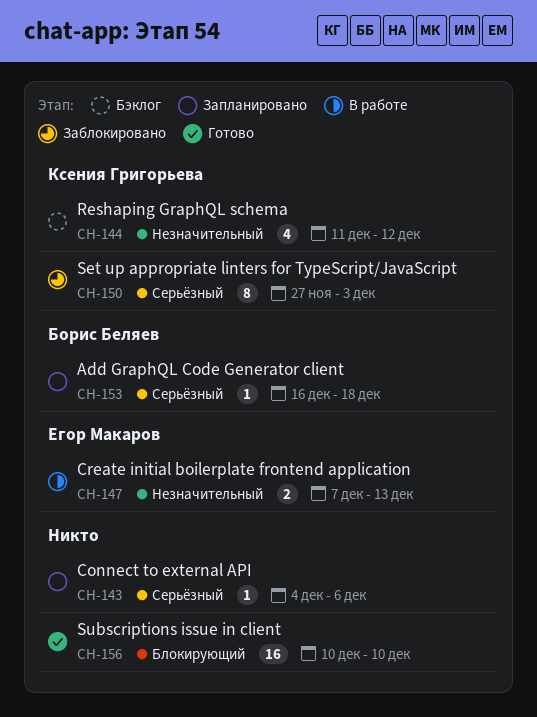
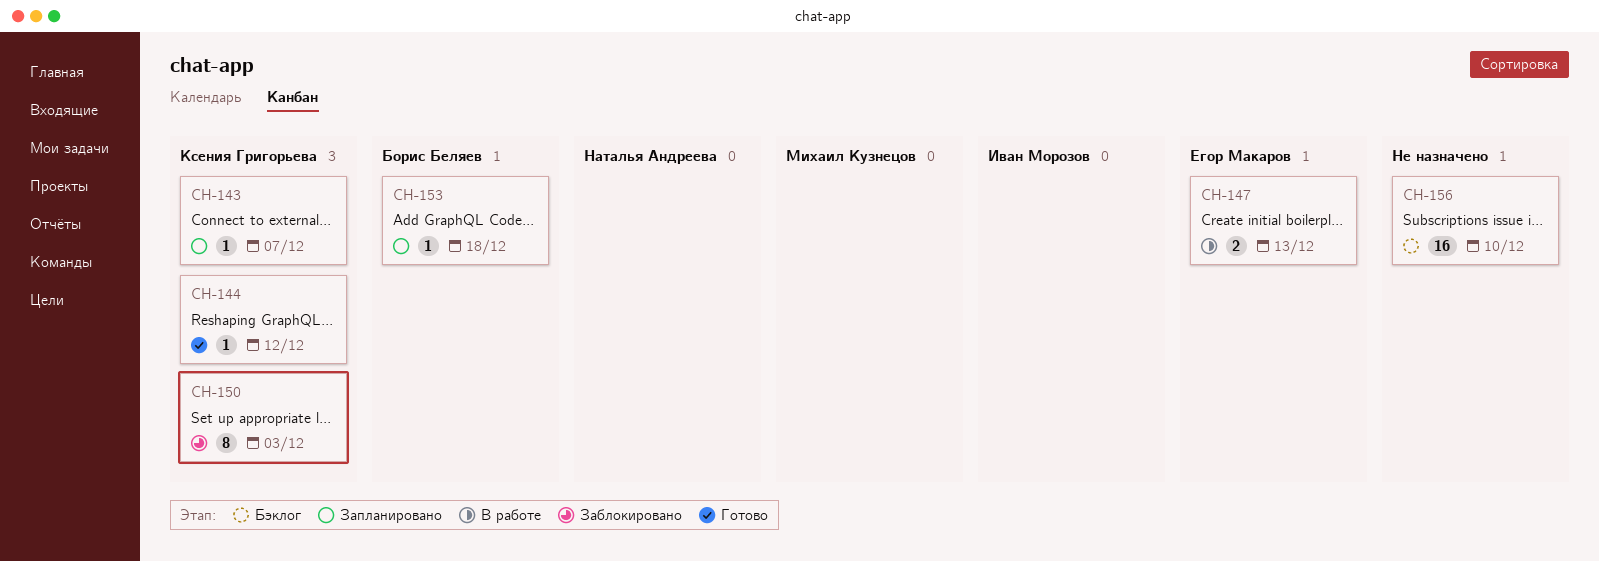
CH-143, owner: none -> Ксения Григорьева
CH-143, due: Dec 6 -> Dec 7
CH-144, status: Бэклог -> Готово
CH-144, estimate: 4 -> 1
CH-156, status: Готово -> Бэклог

